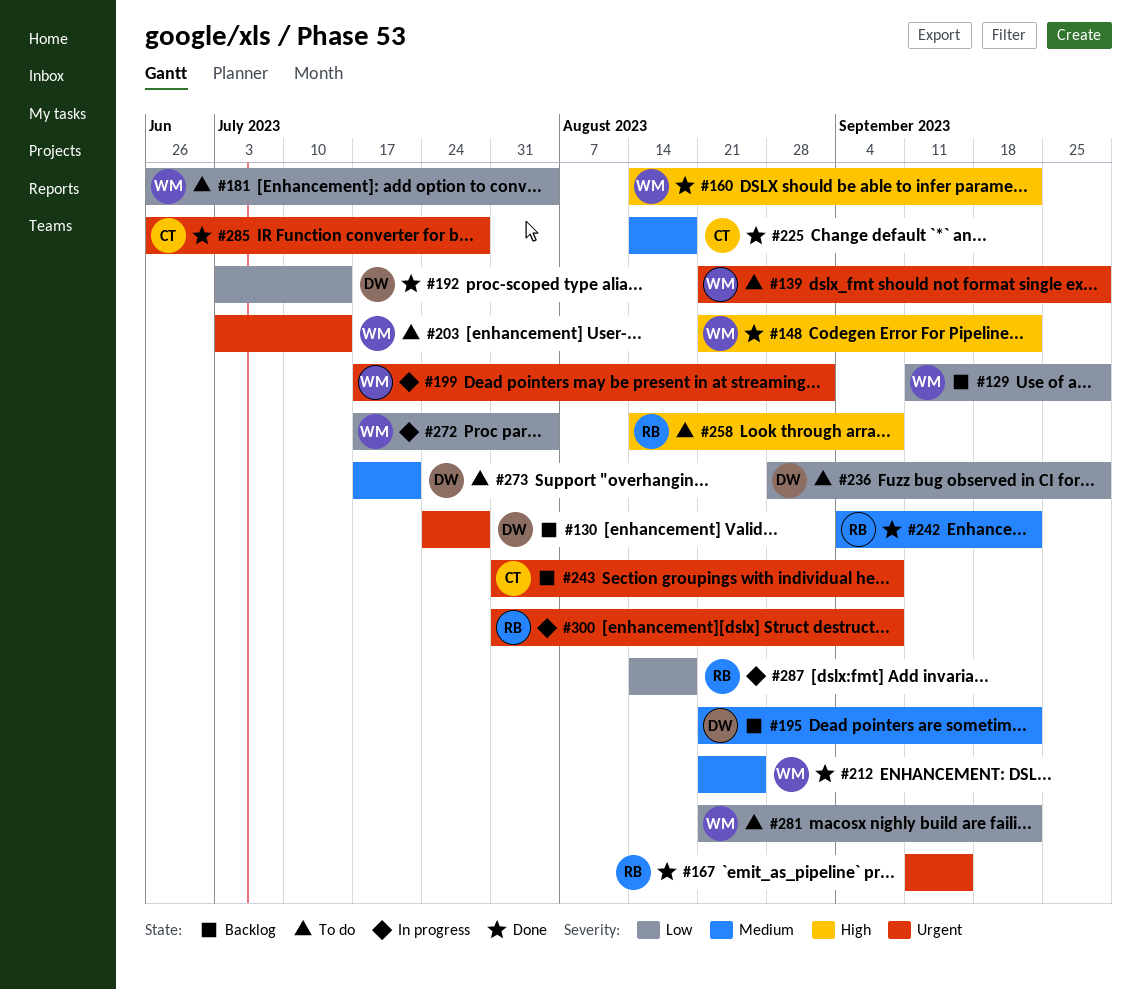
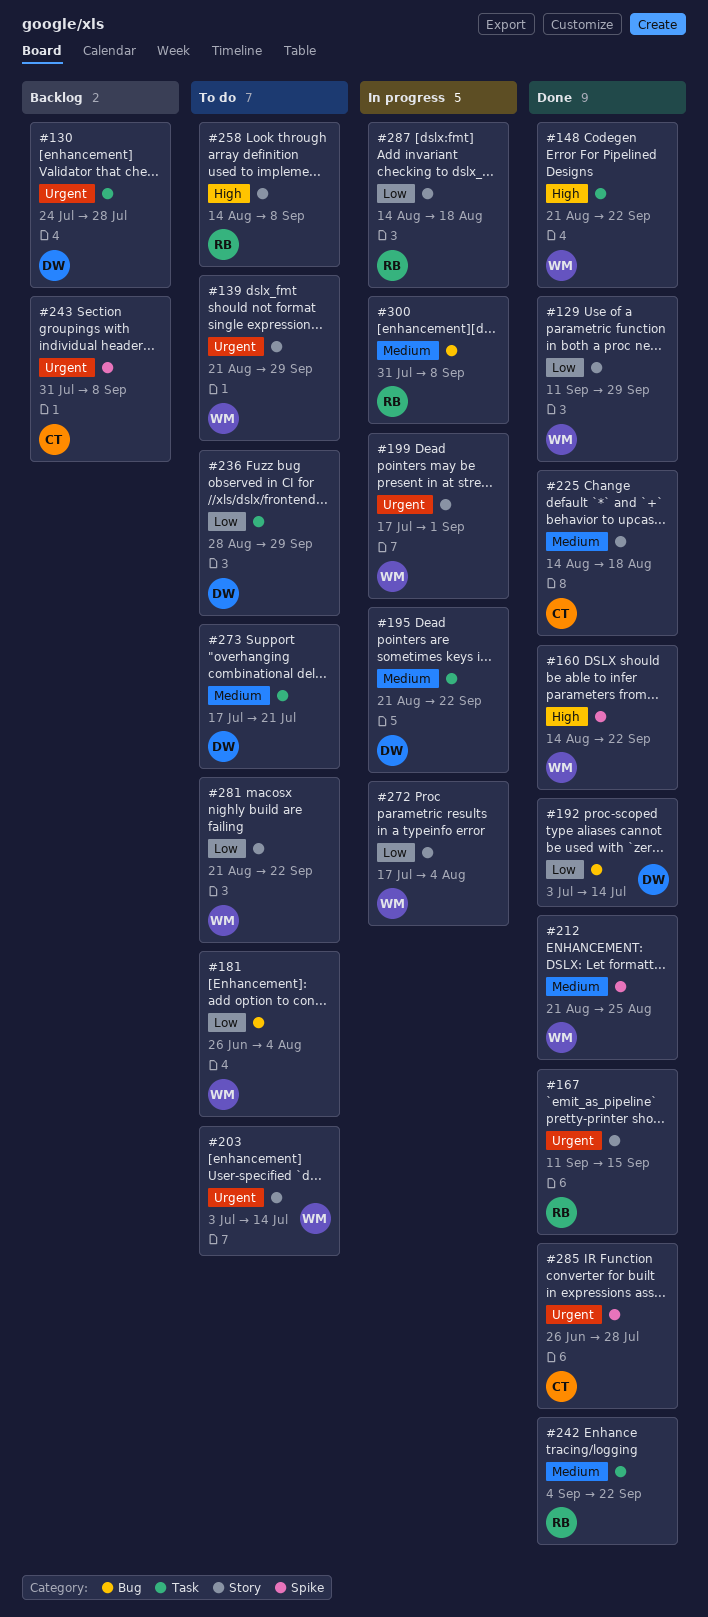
#129, status: Backlog -> Done
#195, status: Backlog -> In progress
#300, priority: Urgent -> Medium

